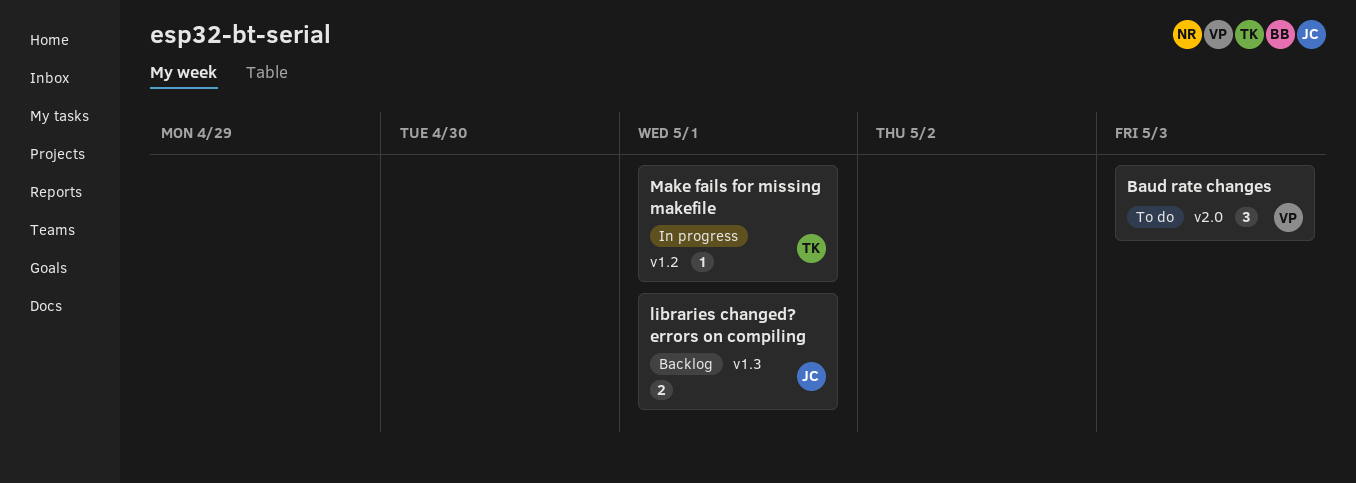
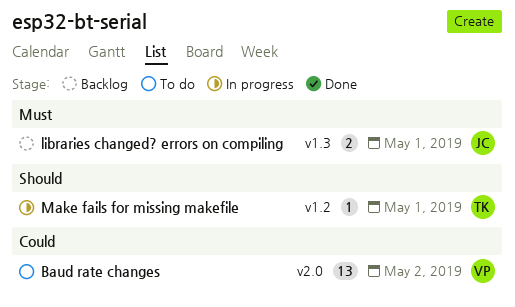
Baud rate changes, estimate: 3 -> 13
Baud rate changes, due: May 3 -> May 2

